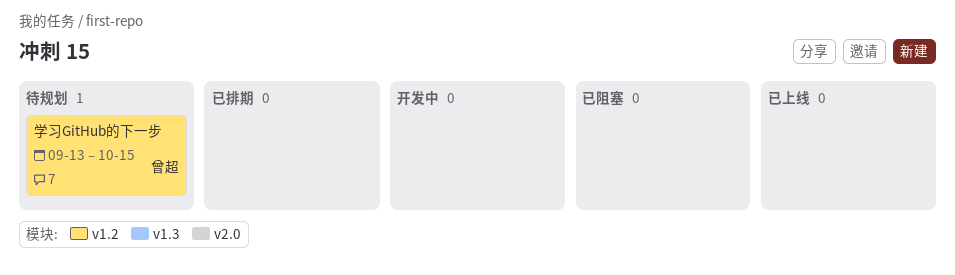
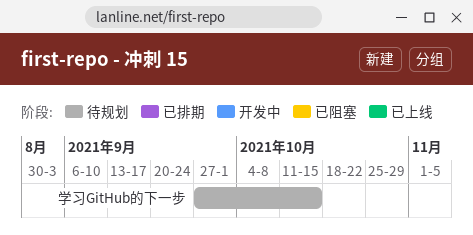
学习GitHub的下一步, start: Sep 13 -> Sep 27

